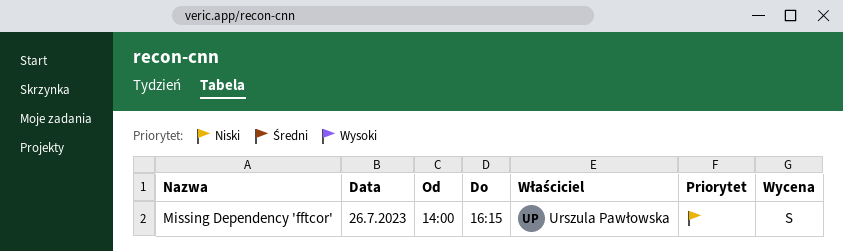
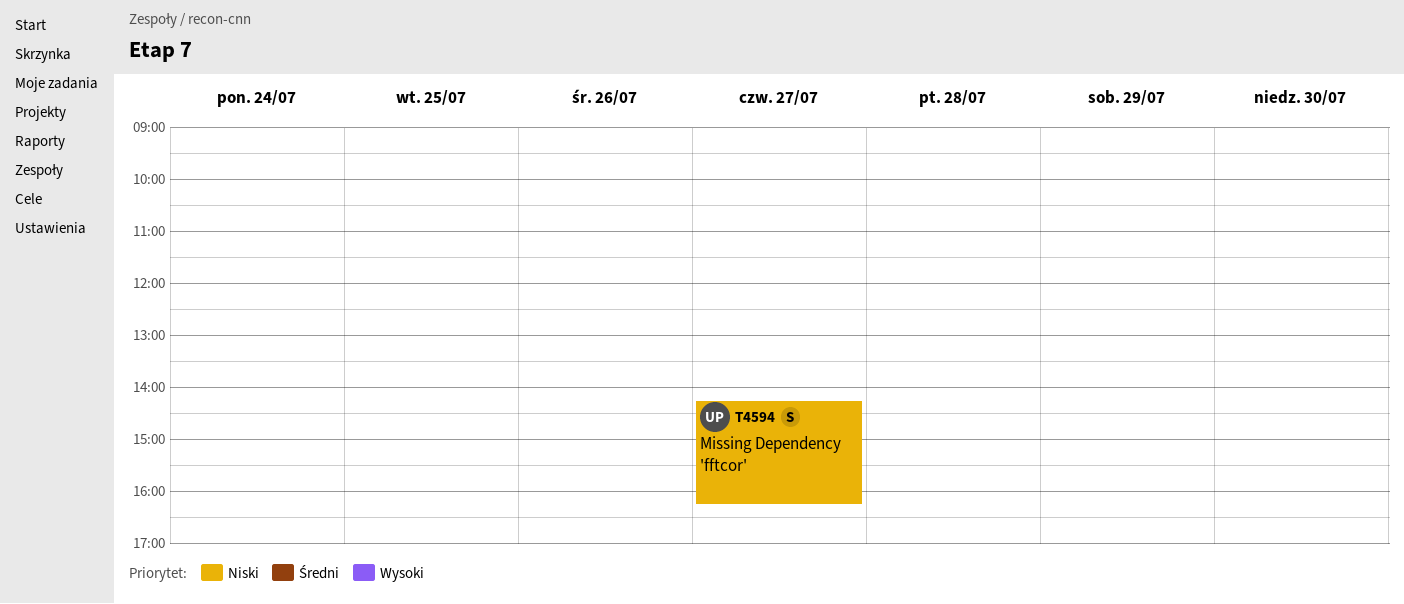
Missing Dependency 'fftcor', day: Jul 26 -> Jul 27
Missing Dependency 'fftcor', begins: 14:00 -> 14:15

